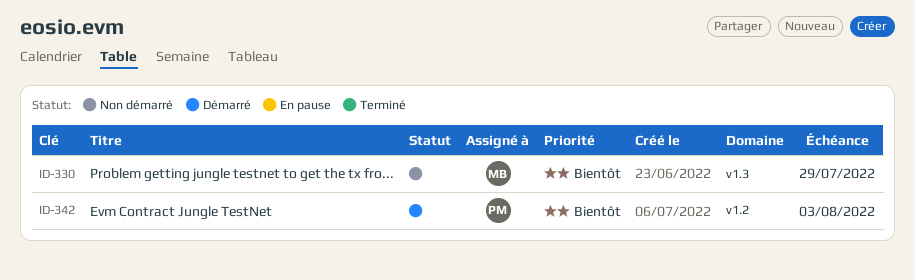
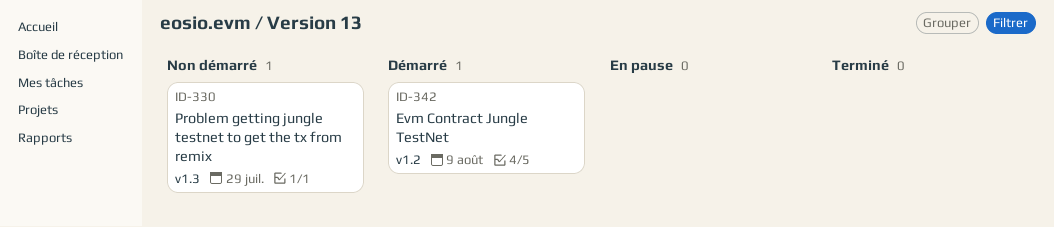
ID-342, due: Aug 3 -> Aug 9

